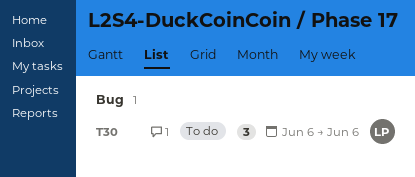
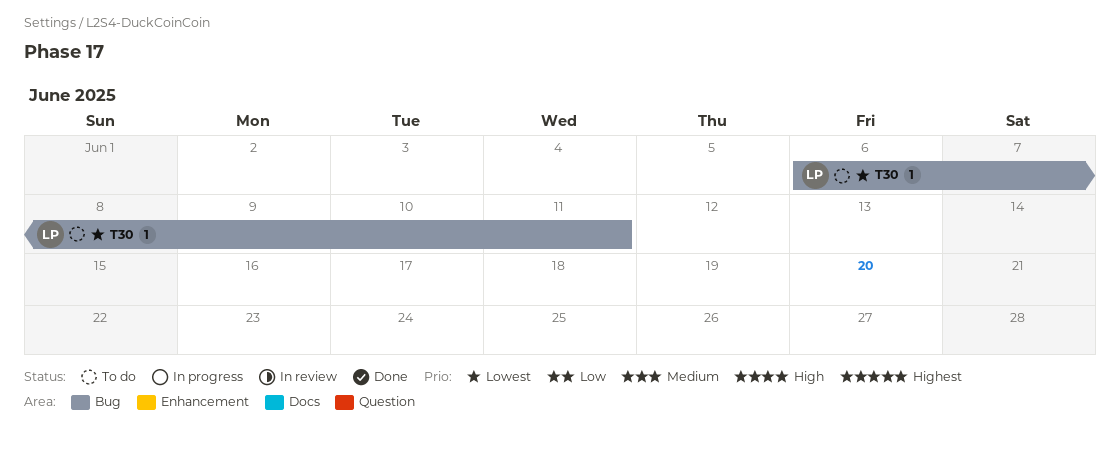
T30, estimate: 3 -> 1
T30, due: Jun 6 -> Jun 11

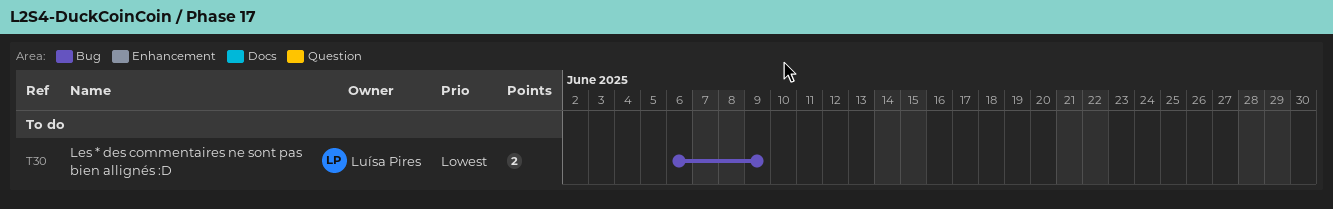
T30, estimate: 1 -> 2
T30, due: Jun 11 -> Jun 9

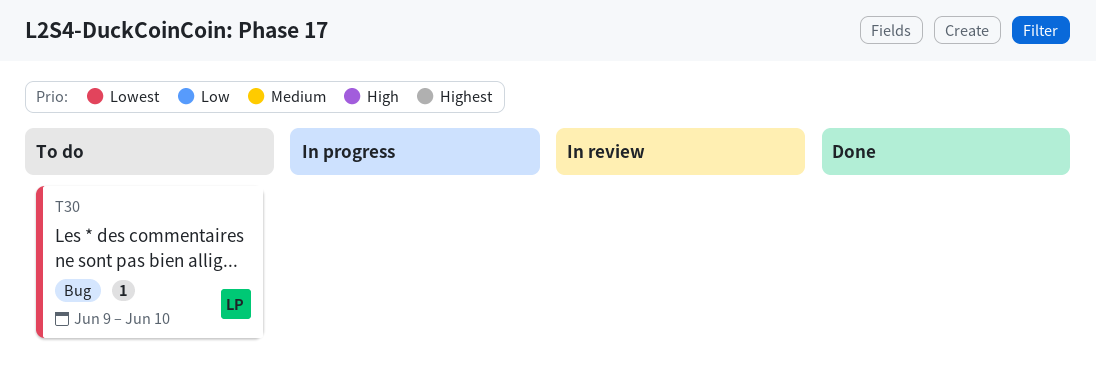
T30, estimate: 2 -> 1
T30, start: Jun 6 -> Jun 9
T30, due: Jun 9 -> Jun 10

